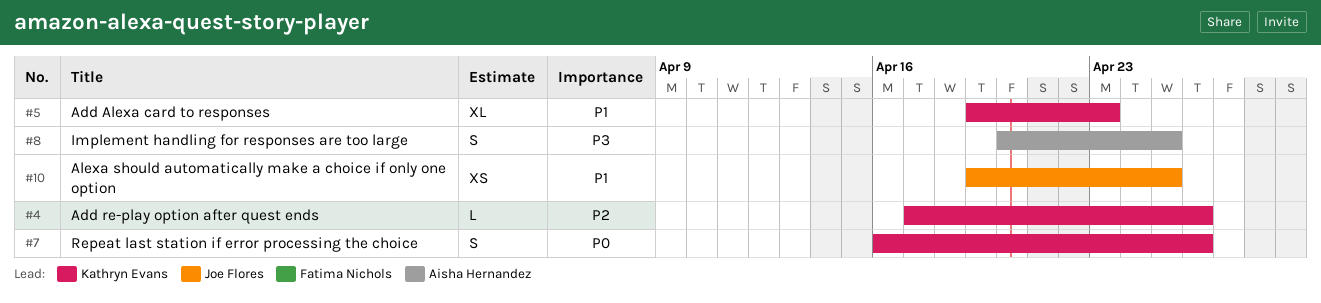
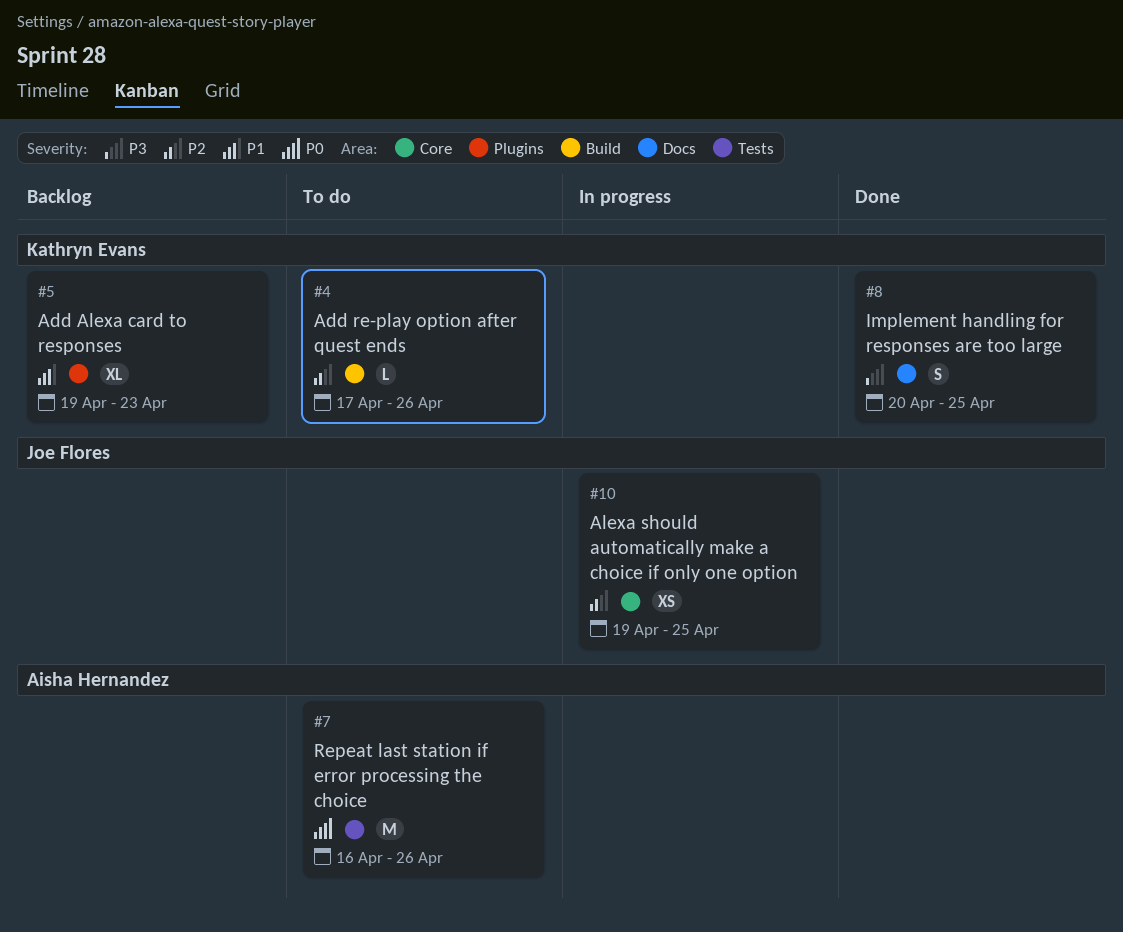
#7, owner: Kathryn Evans -> Aisha Hernandez
#7, estimate: S -> M
#8, owner: Aisha Hernandez -> Kathryn Evans
#10, priority: P1 -> P2

